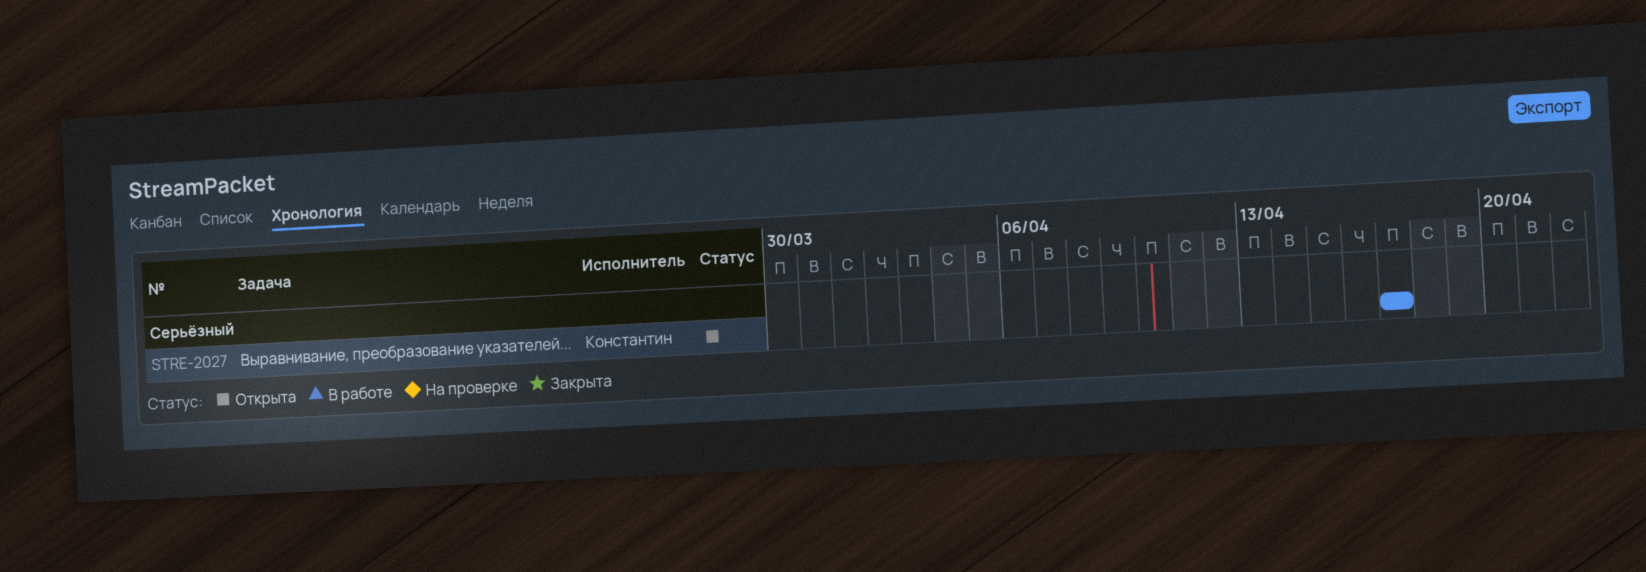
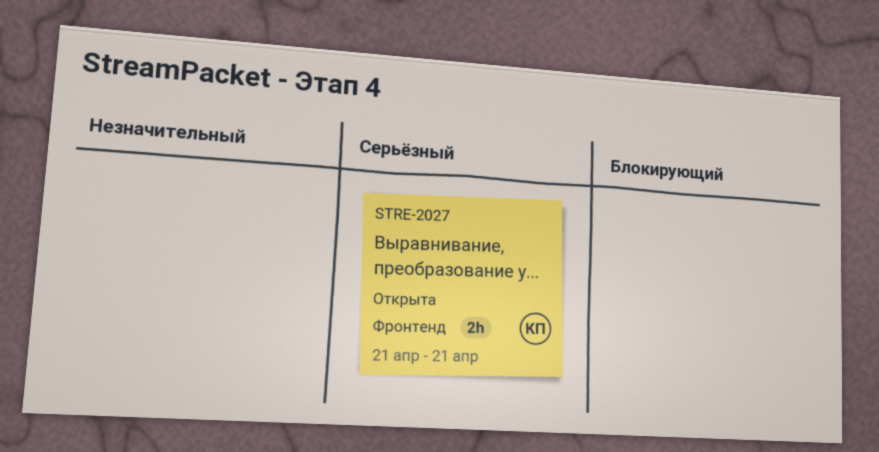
STRE-2027, start: Apr 17 -> Apr 21
STRE-2027, due: Apr 17 -> Apr 21

